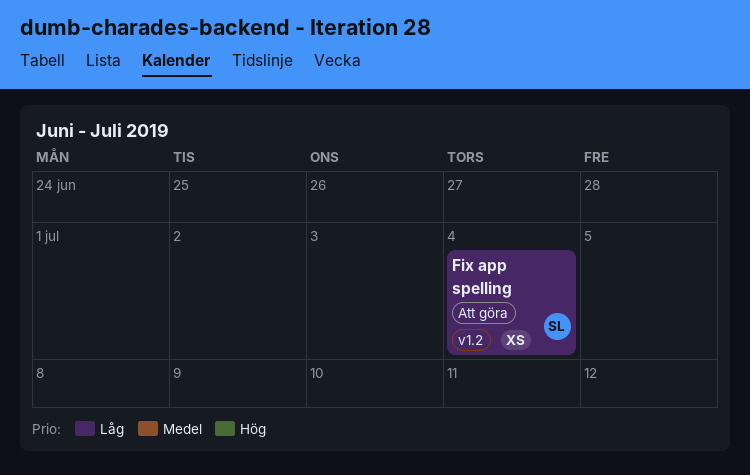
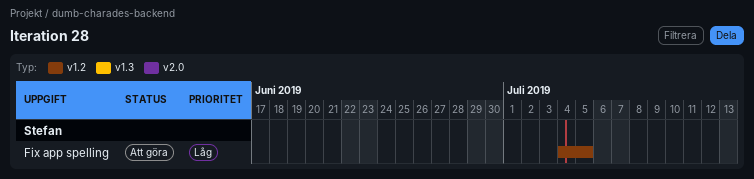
Fix app spelling, due: Jul 4 -> Jul 5

